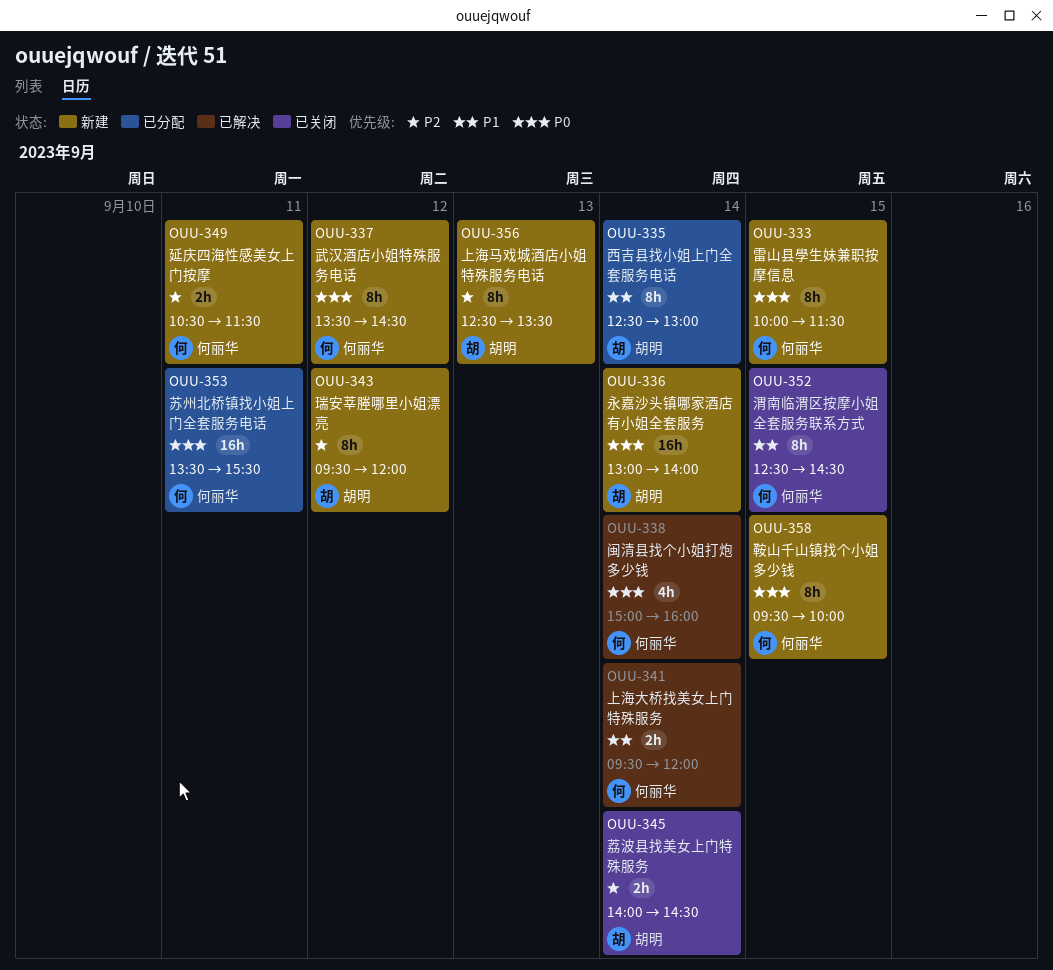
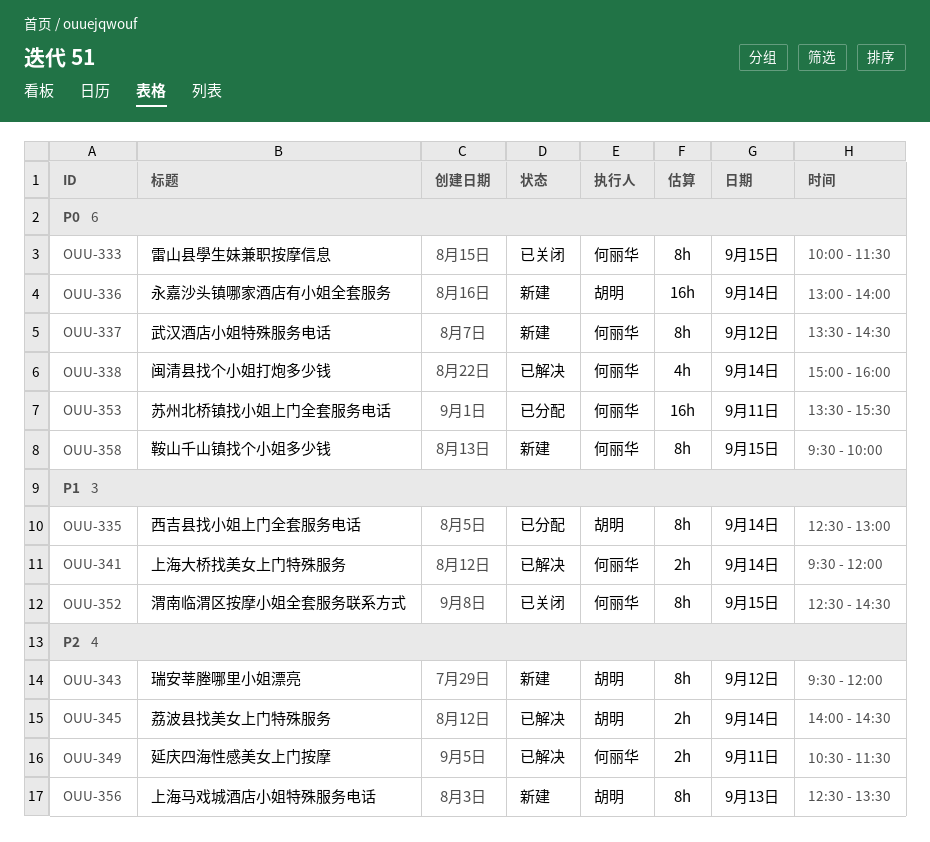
OUU-333, status: 新建 -> 已关闭
OUU-345, status: 已关闭 -> 已解决
OUU-349, status: 新建 -> 已解决

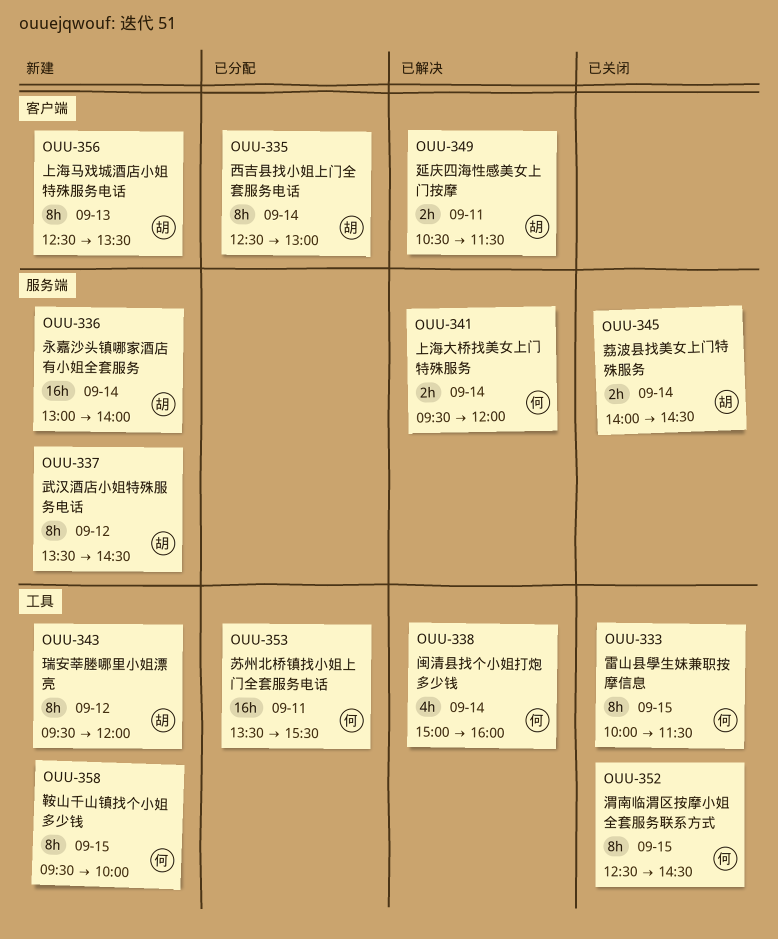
OUU-337, owner: 何丽华 -> 胡明
OUU-345, status: 已解决 -> 已关闭
OUU-349, owner: 何丽华 -> 胡明

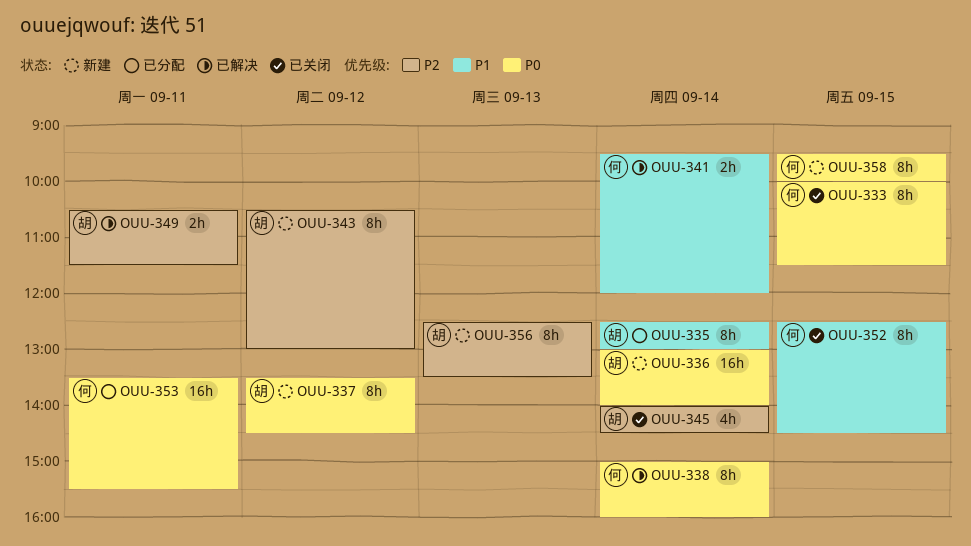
OUU-338, estimate: 4h -> 8h
OUU-343, begins: 09:30 -> 10:30
OUU-343, ends: 12:00 -> 13:00
OUU-345, estimate: 2h -> 4h

